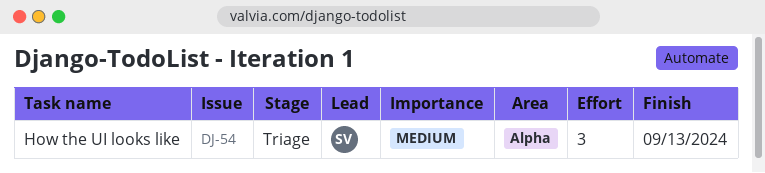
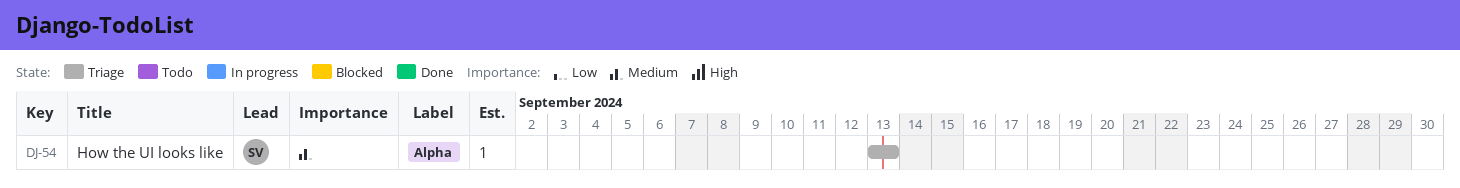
DJ-54, estimate: 3 -> 1

